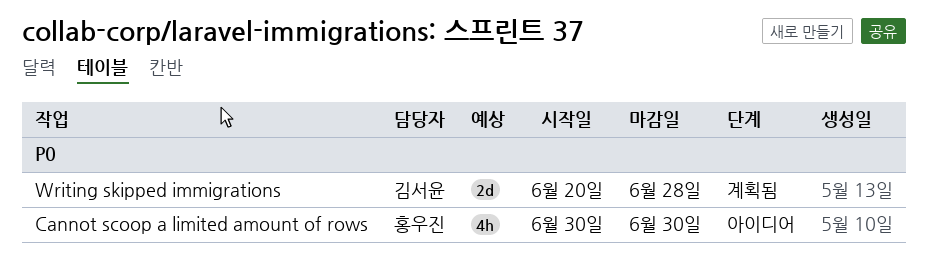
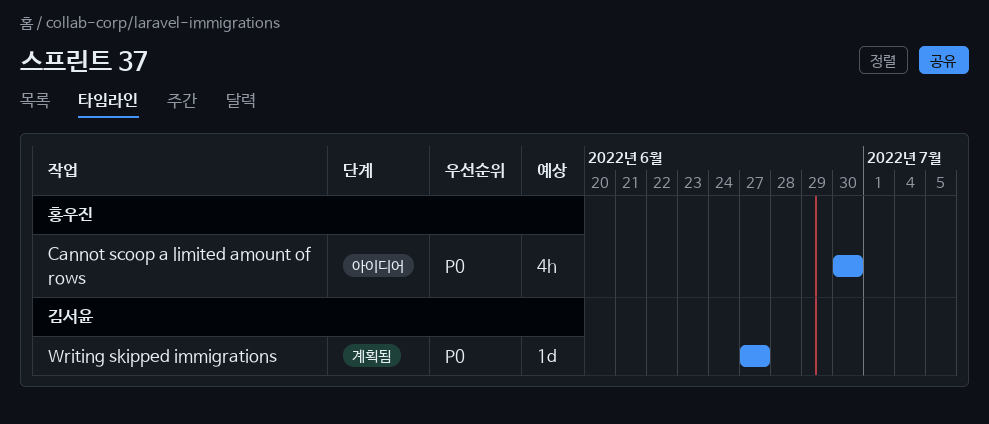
Writing skipped immigrations, estimate: 2d -> 1d
Writing skipped immigrations, start: Jun 20 -> Jun 27
Writing skipped immigrations, due: Jun 28 -> Jun 27

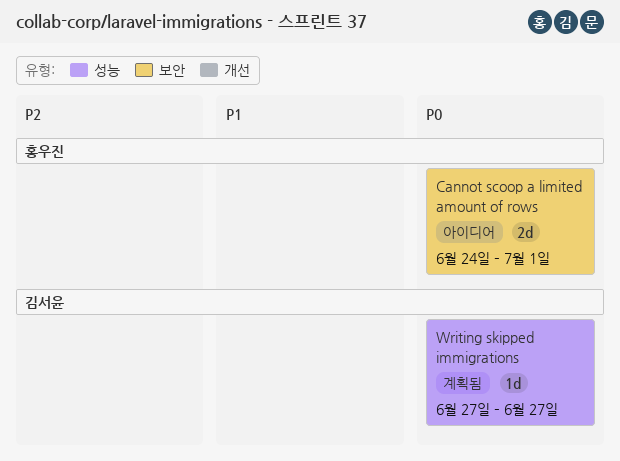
Cannot scoop a limited amount of rows, estimate: 4h -> 2d
Cannot scoop a limited amount of rows, start: Jun 30 -> Jun 24
Cannot scoop a limited amount of rows, due: Jun 30 -> Jul 1

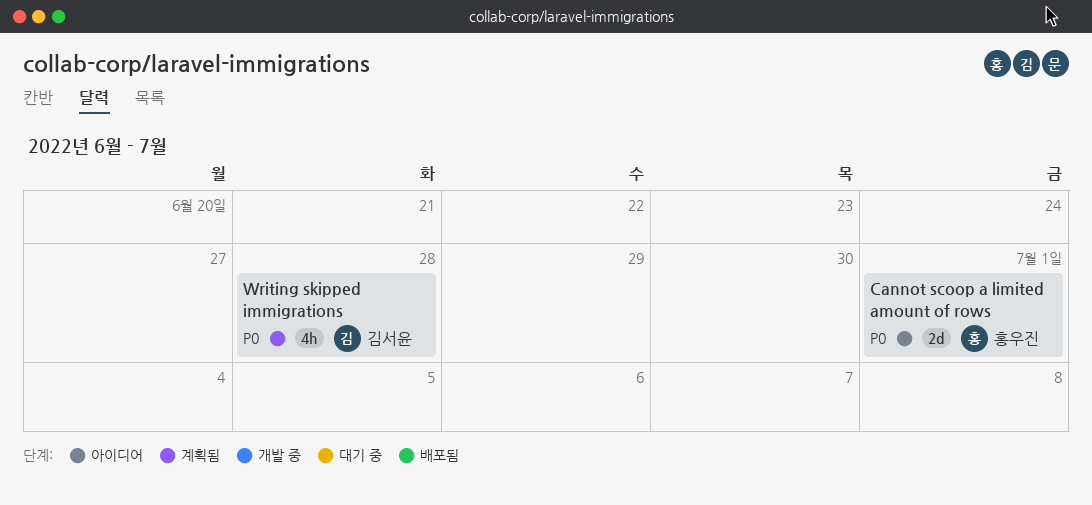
Writing skipped immigrations, estimate: 1d -> 4h
Writing skipped immigrations, due: Jun 27 -> Jun 28

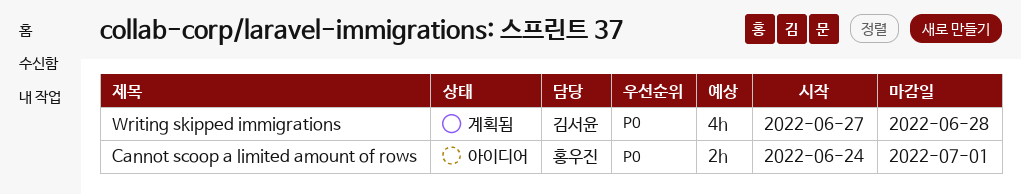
Cannot scoop a limited amount of rows, estimate: 2d -> 2h

